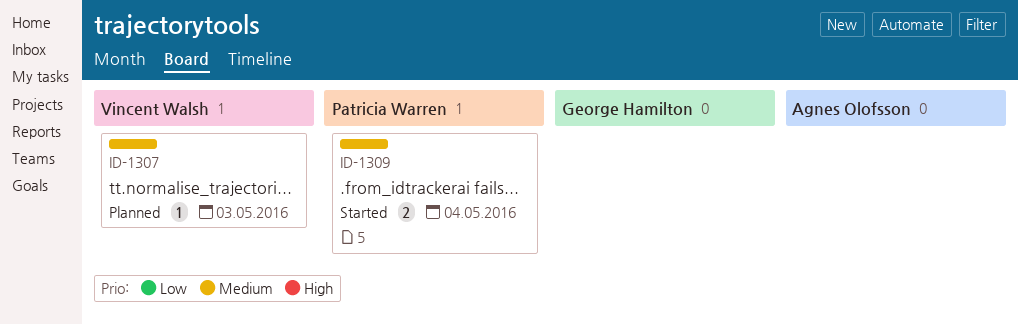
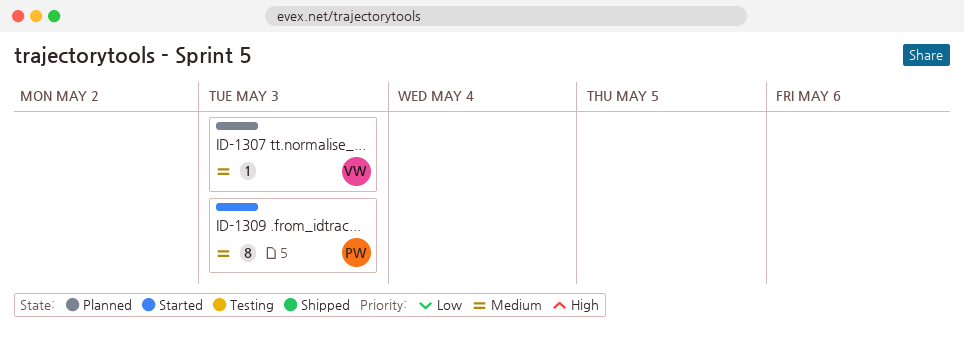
ID-1309, estimate: 2 -> 8
ID-1309, due: May 4 -> May 3

